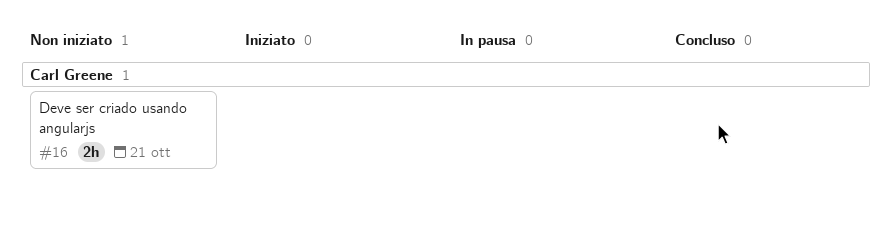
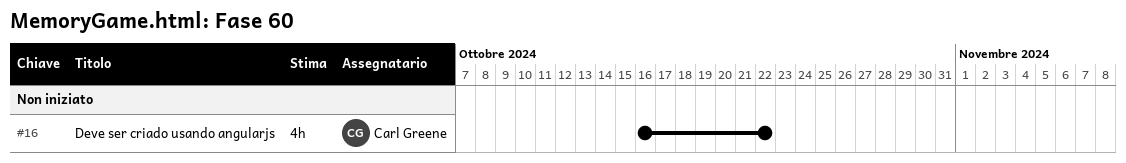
#16, estimate: 2h -> 4h
#16, due: Oct 21 -> Oct 22

